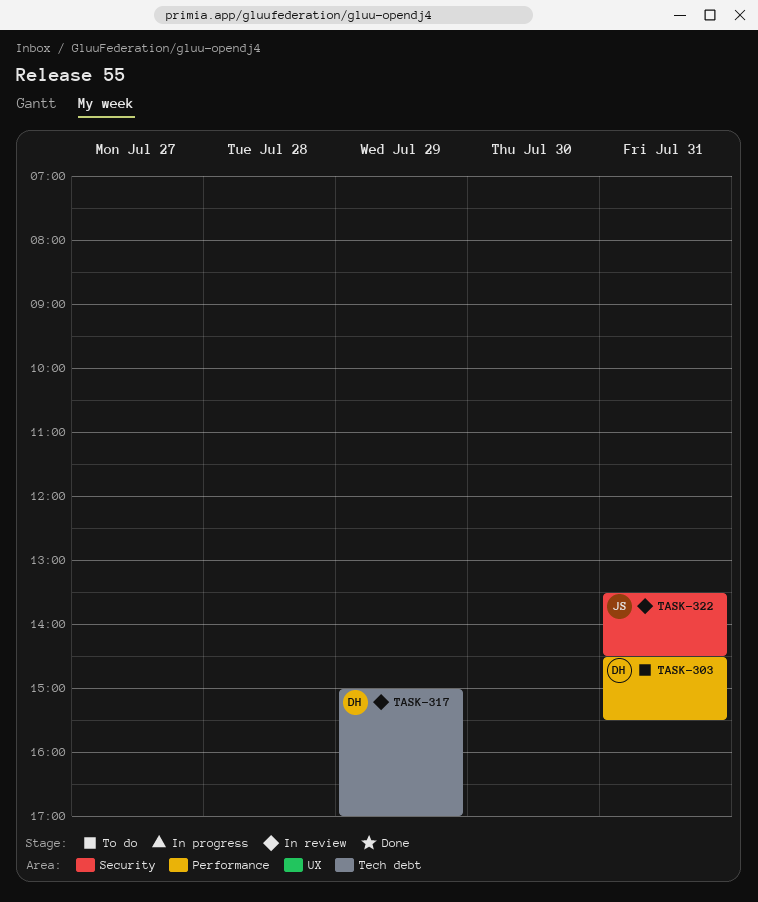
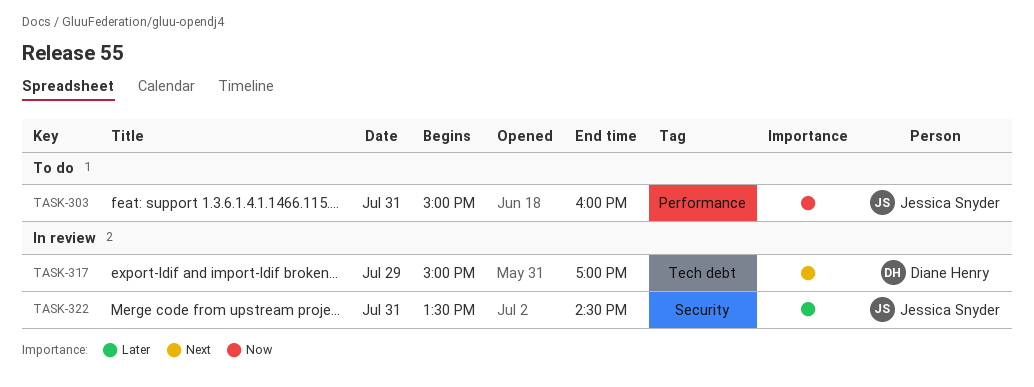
TASK-303, owner: Diane Henry -> Jessica Snyder
TASK-303, begins: 14:30 -> 15:00
TASK-303, ends: 15:30 -> 16:00

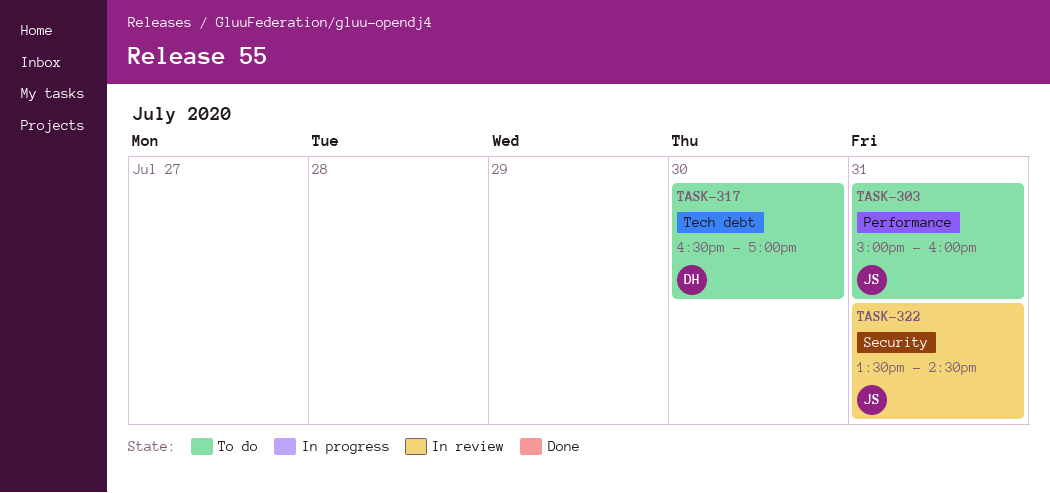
TASK-317, status: In review -> To do
TASK-317, day: Jul 29 -> Jul 30
TASK-317, begins: 15:00 -> 16:30

